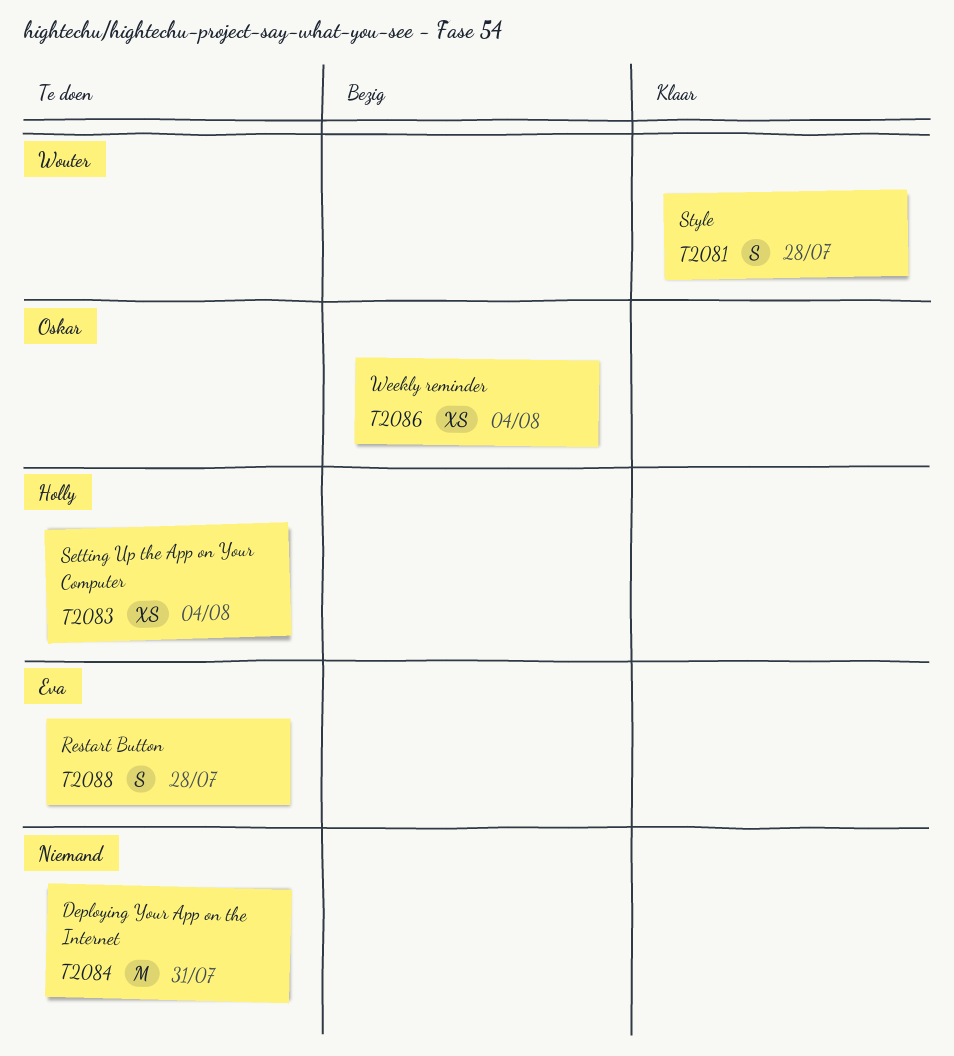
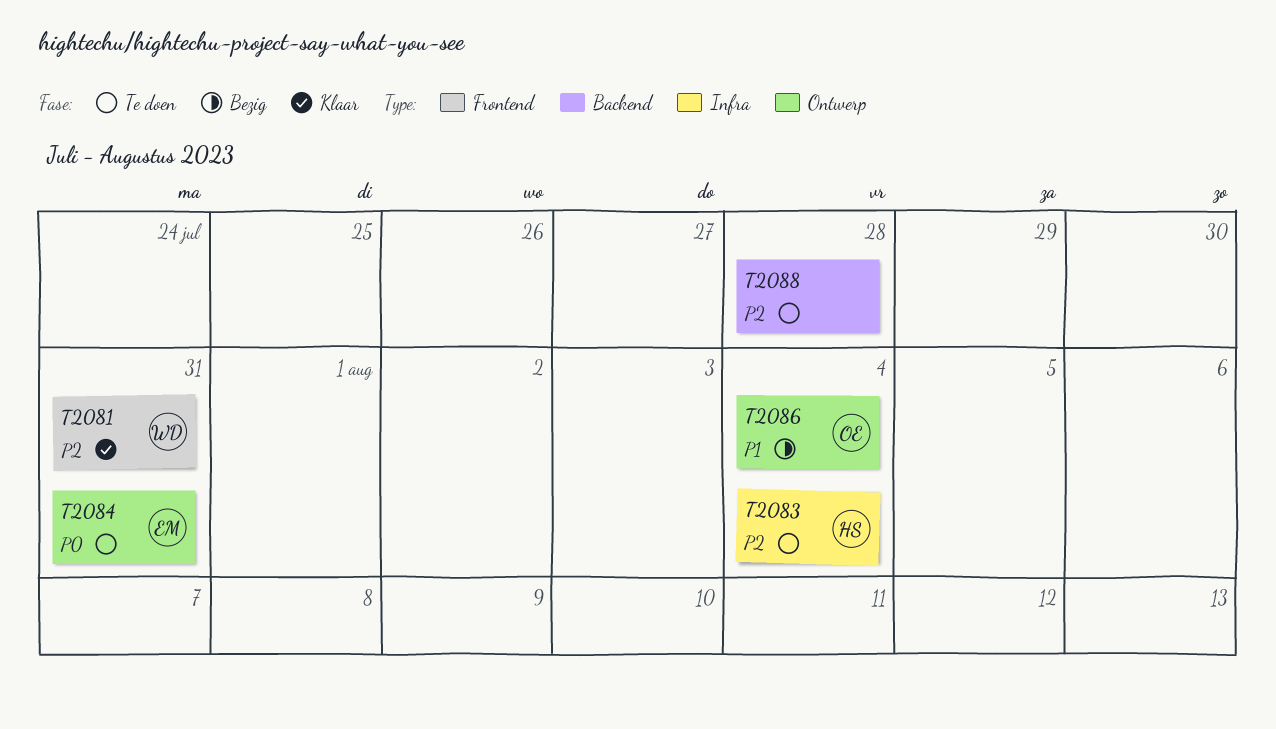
T2081, due: Jul 28 -> Jul 31
T2084, owner: none -> Eva
T2088, owner: Eva -> none

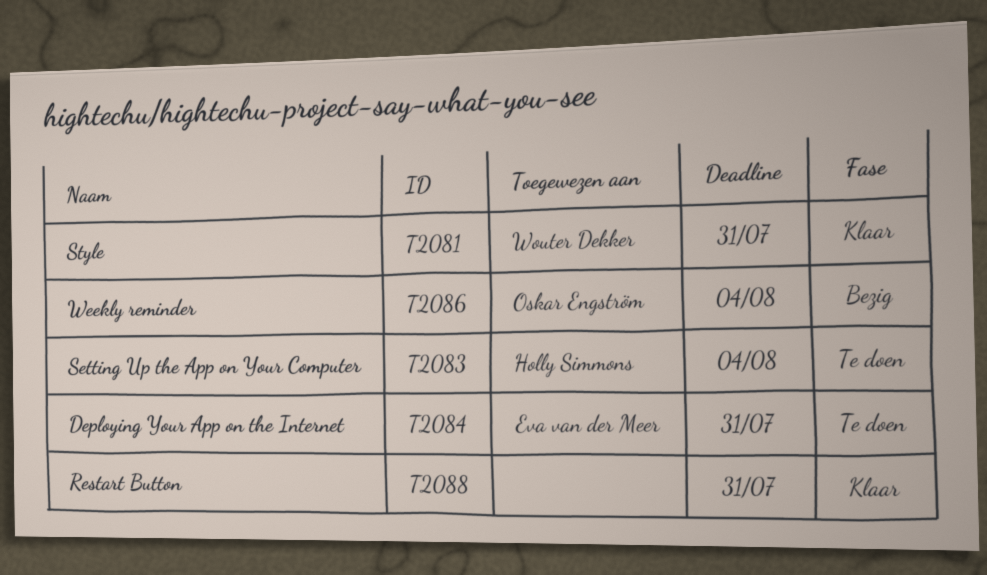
T2088, status: Te doen -> Klaar
T2088, due: Jul 28 -> Jul 31

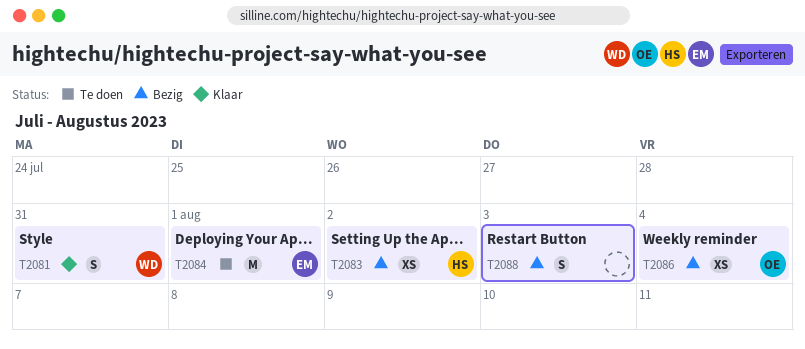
T2083, status: Te doen -> Bezig
T2083, due: Aug 4 -> Aug 2
T2084, due: Jul 31 -> Aug 1
T2088, status: Klaar -> Bezig
T2088, due: Jul 31 -> Aug 3

